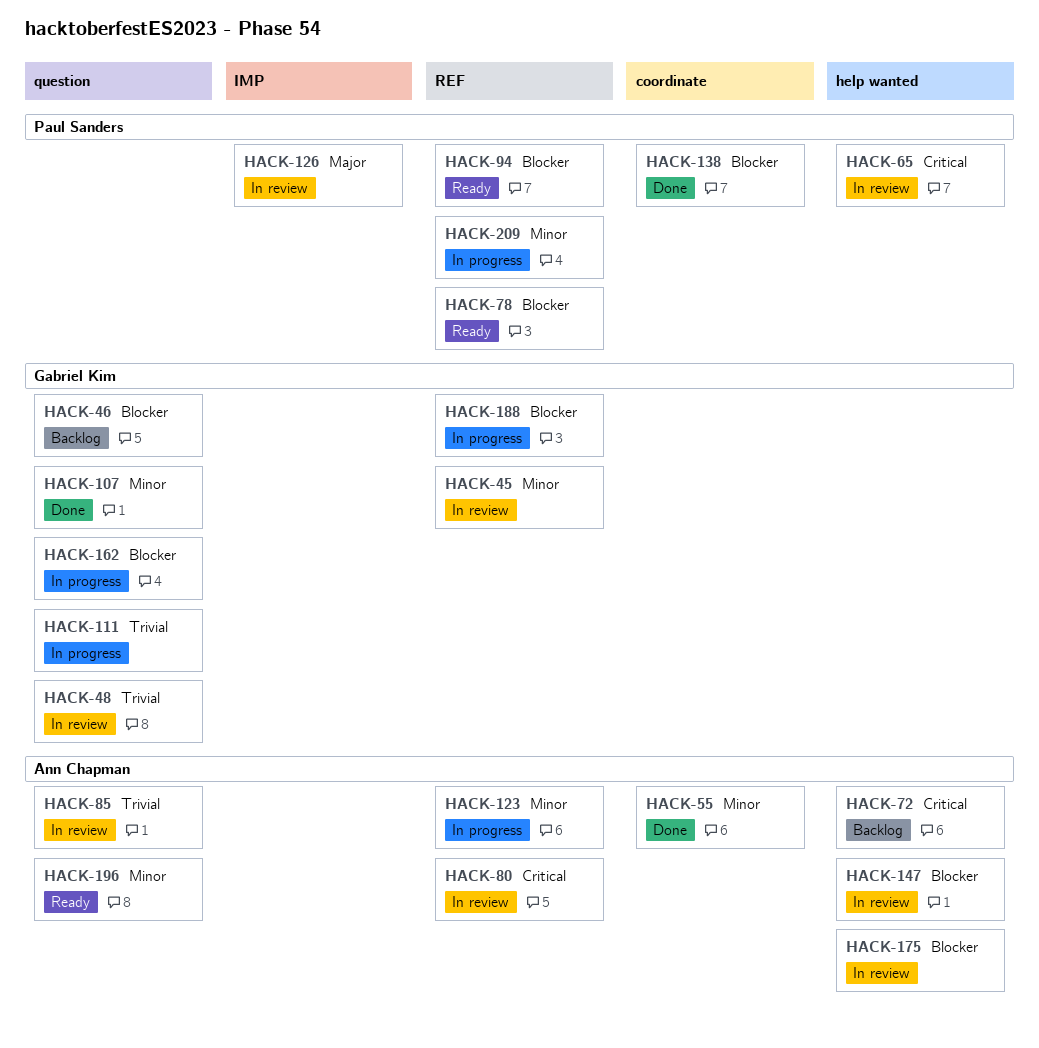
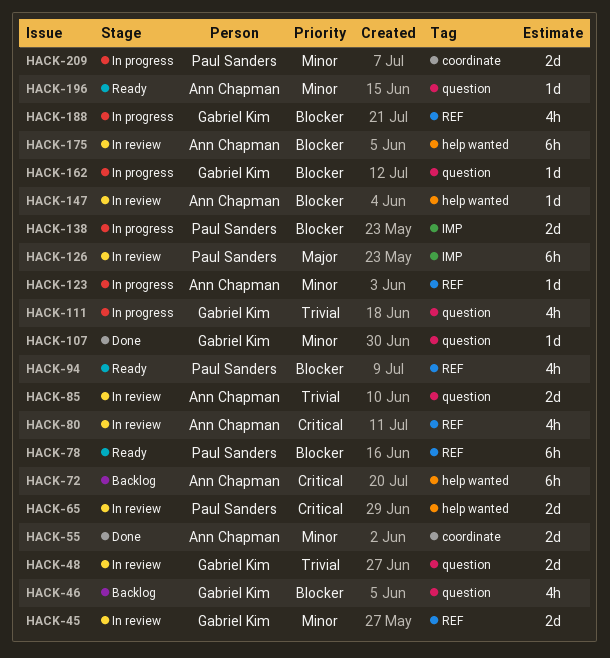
HACK-138, status: Done -> In progress
HACK-138, label: coordinate -> IMP
HACK-209, label: REF -> coordinate

